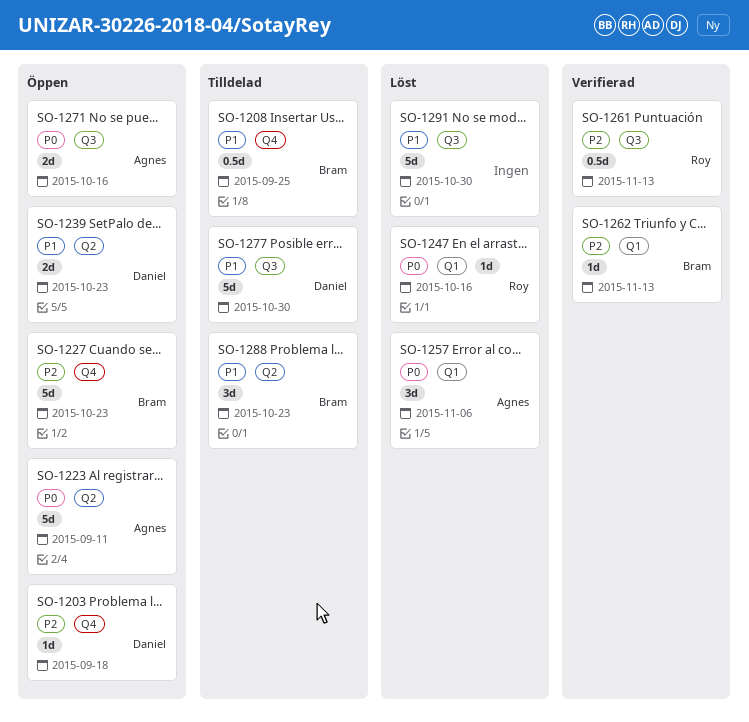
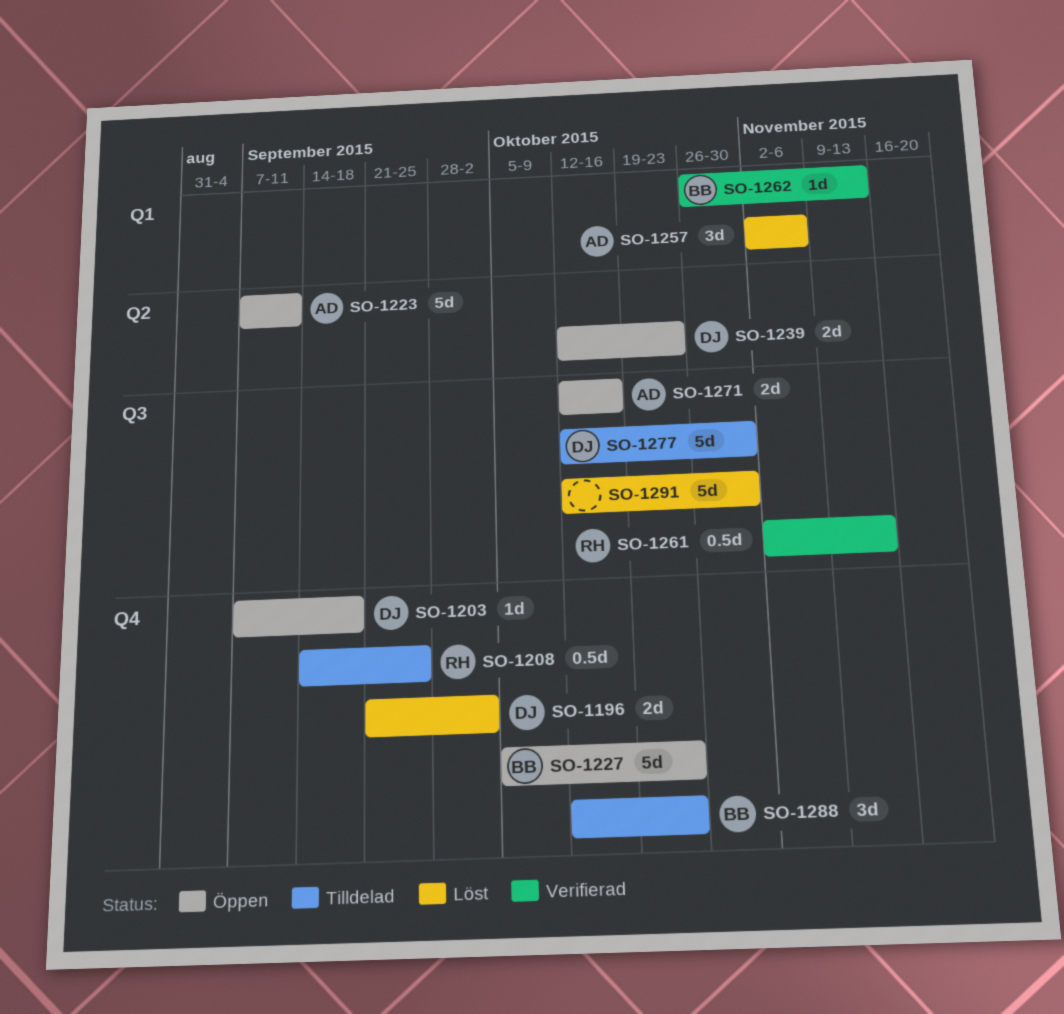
SO-1196: none -> present
SO-1208, owner: Bram -> Roy
SO-1247: present -> none
SO-1288, label: Q2 -> Q4

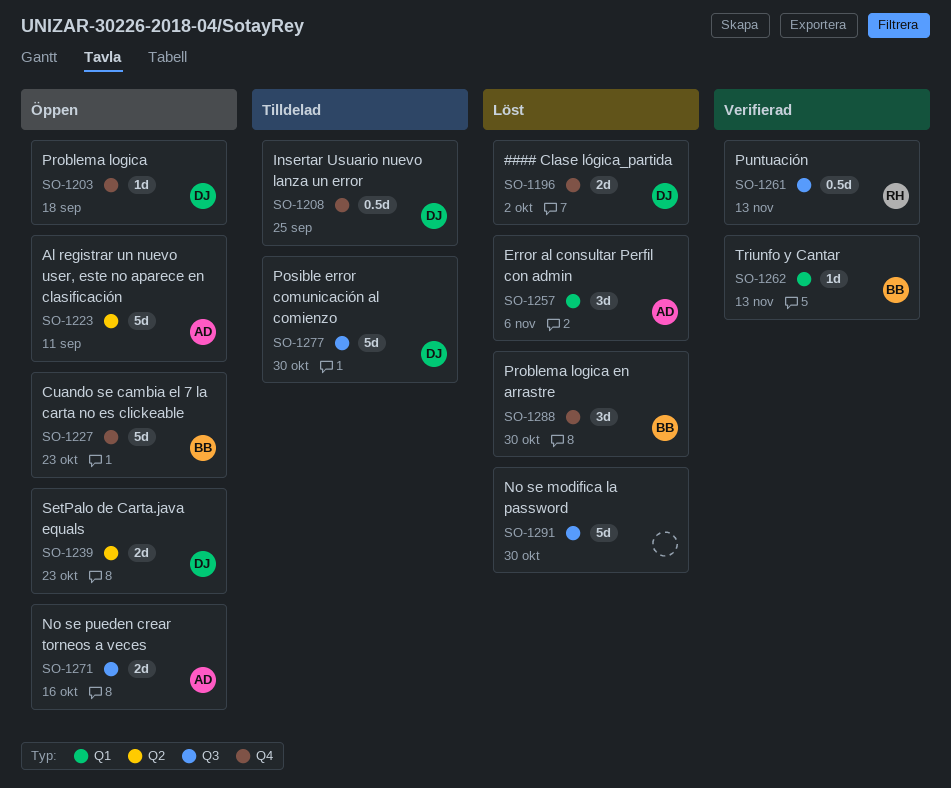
SO-1208, owner: RH -> DJ
SO-1288, status: Tilldelad -> Löst
SO-1288, due: Oct 23 -> Oct 30

